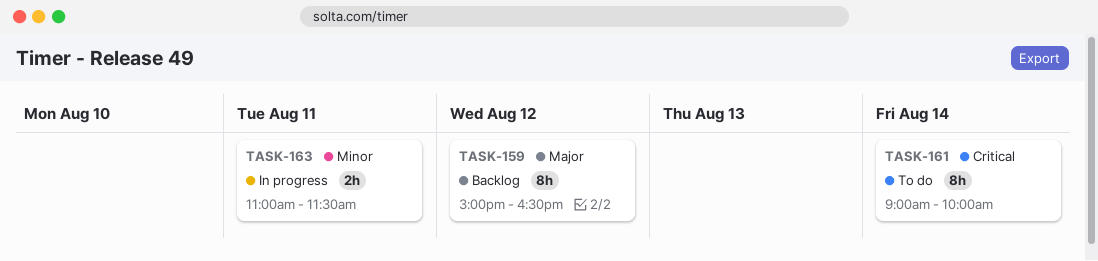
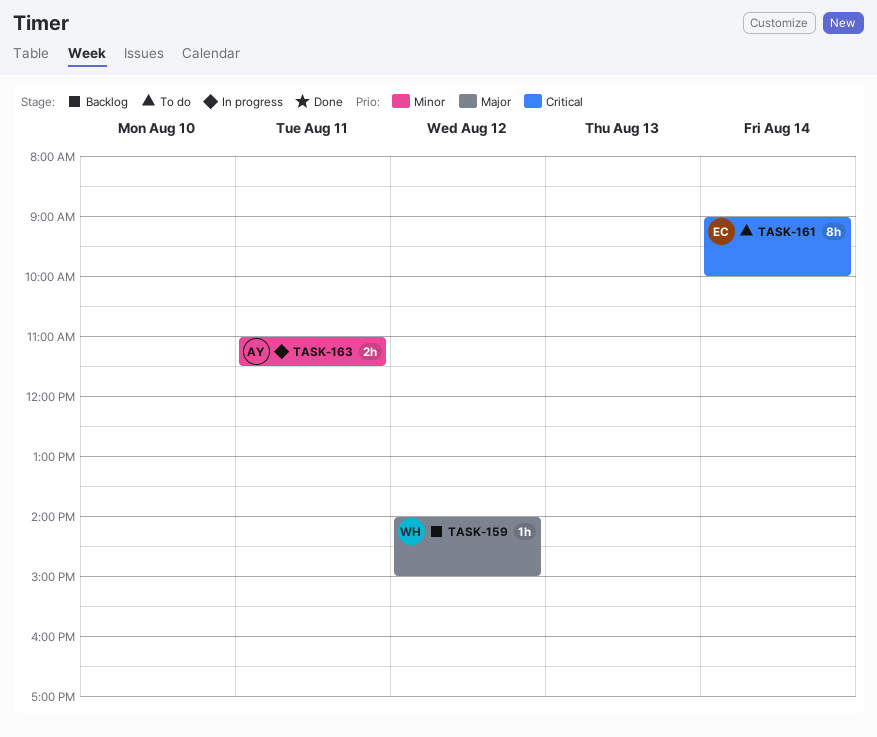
TASK-159, estimate: 8h -> 1h
TASK-159, begins: 15:00 -> 14:00
TASK-159, ends: 16:30 -> 15:00

